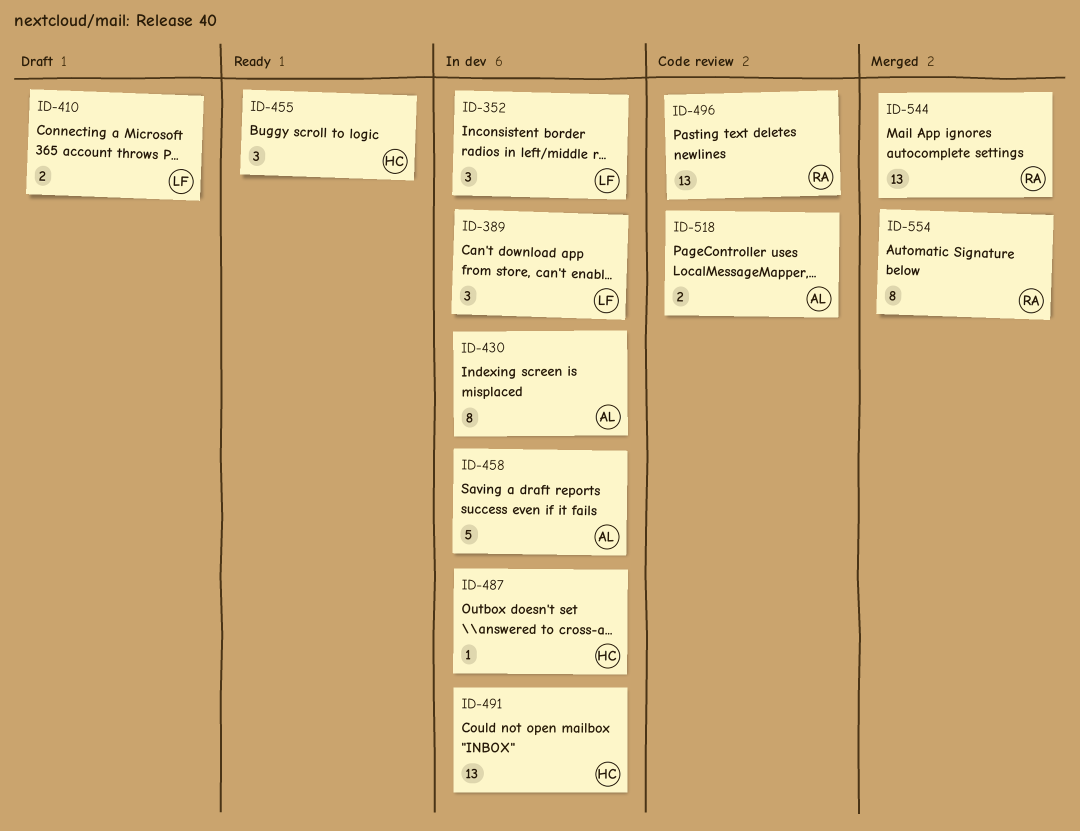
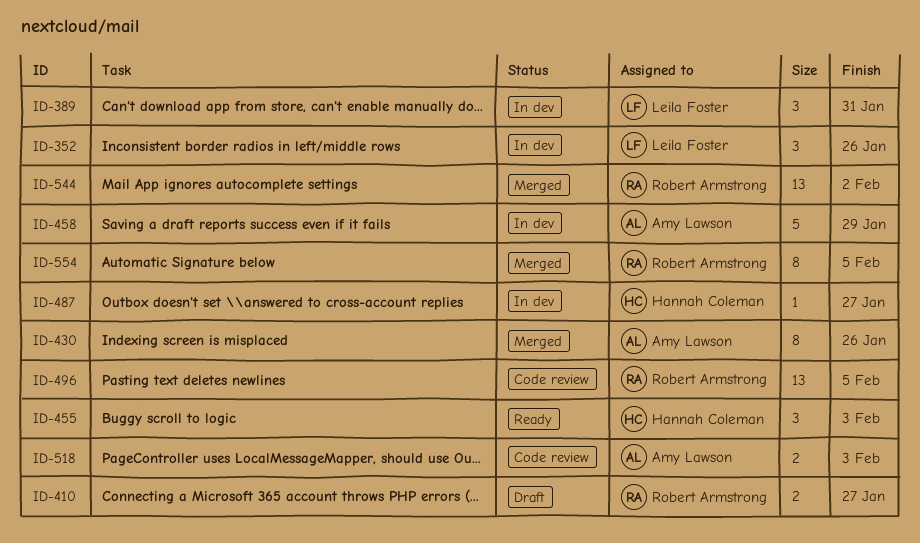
ID-410, owner: Leila Foster -> Robert Armstrong
ID-430, status: In dev -> Merged
ID-491: present -> none

